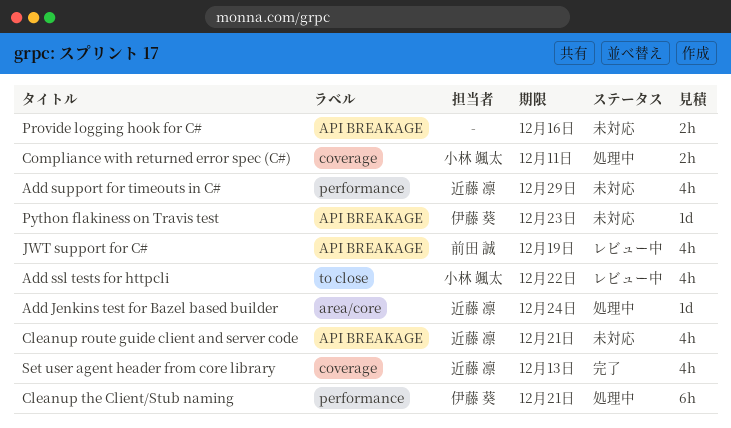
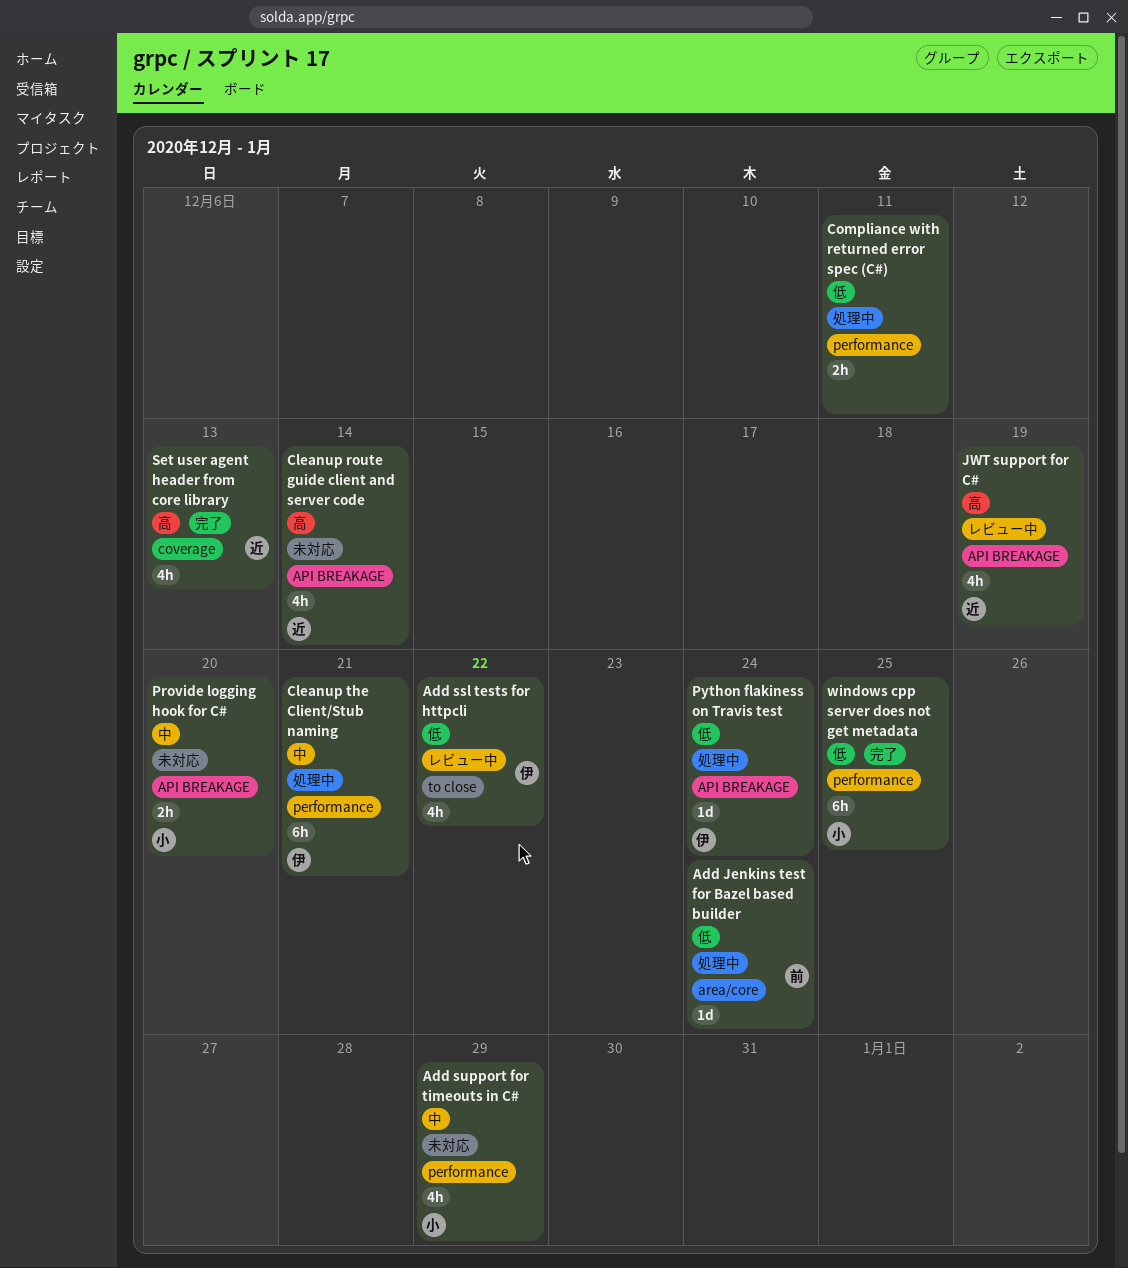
Add Jenkins test for Bazel based builder, owner: 近藤 凛 -> 前田 誠
Add ssl tests for httpcli, owner: 小林 颯太 -> 伊藤 葵
Add support for timeouts in C#, owner: 近藤 凛 -> 小林 颯太
Cleanup route guide client and server code, due: Dec 21 -> Dec 14
Compliance with returned error spec (C#), owner: 小林 颯太 -> none
Compliance with returned error spec (C#), label: coverage -> performance
JWT support for C#, owner: 前田 誠 -> 近藤 凛
Provide logging hook for C#, owner: none -> 小林 颯太
Provide logging hook for C#, due: Dec 16 -> Dec 20
Python flakiness on Travis test, status: 未対応 -> 処理中
Python flakiness on Travis test, due: Dec 23 -> Dec 24
windows cpp server does not get metadata: none -> present

